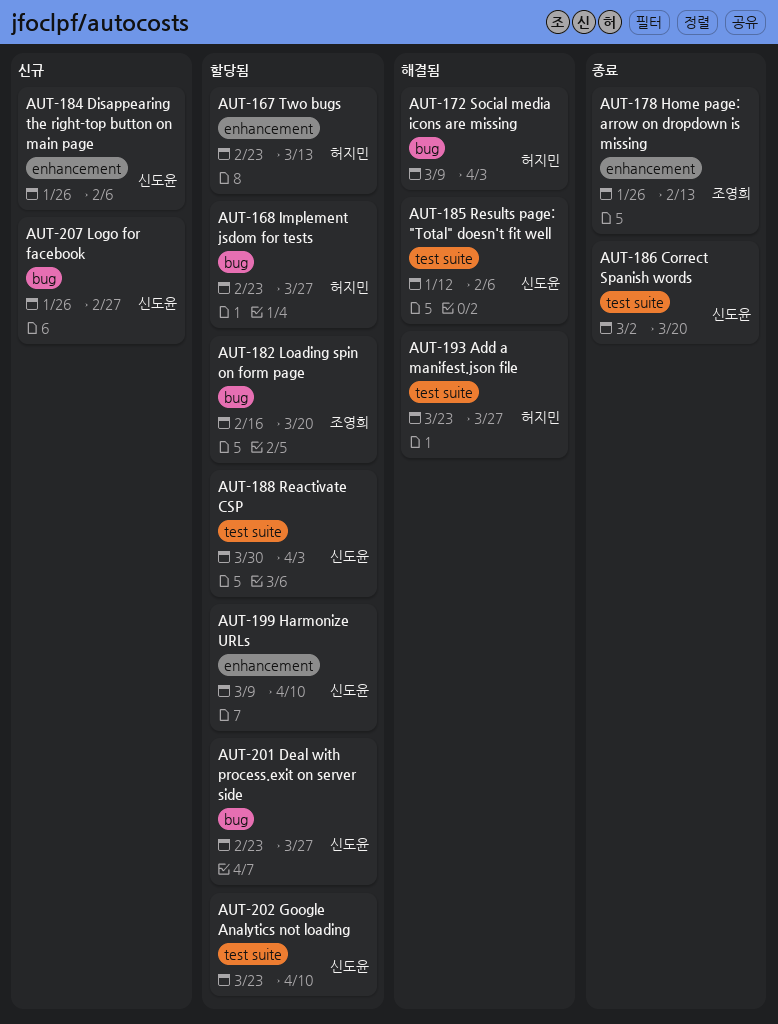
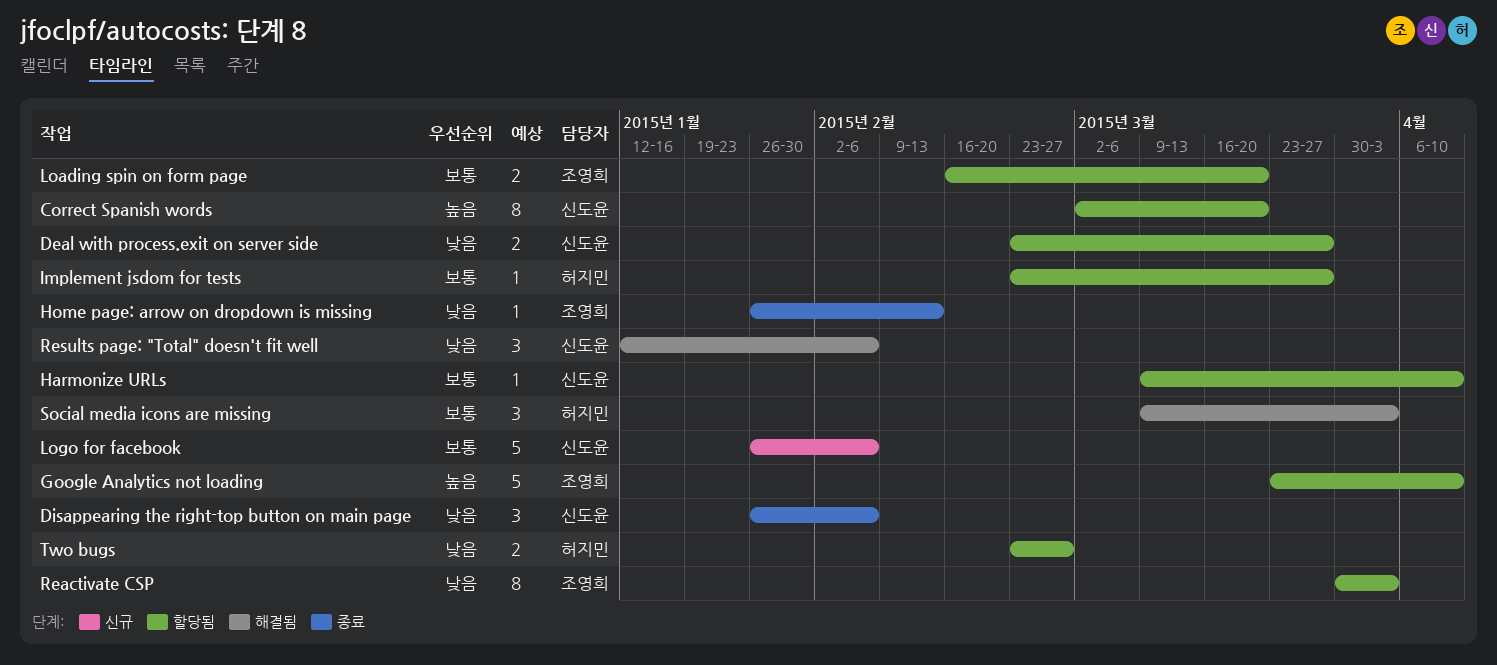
Add a manifest.json file: present -> none
Correct Spanish words, status: 종료 -> 할당됨
Disappearing the right-top button on main page, status: 신규 -> 종료
Google Analytics not loading, owner: 신도윤 -> 조영희
Logo for facebook, due: Feb 27 -> Feb 6
Reactivate CSP, owner: 신도윤 -> 조영희
Two bugs, due: Mar 13 -> Feb 27

